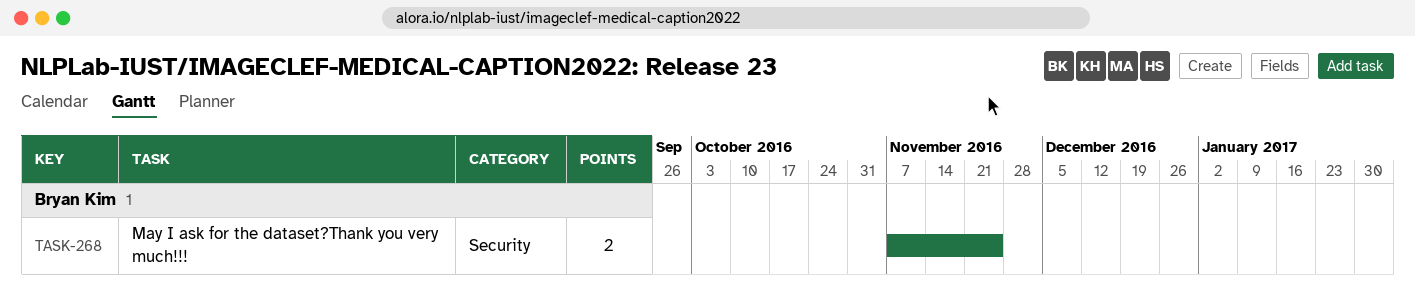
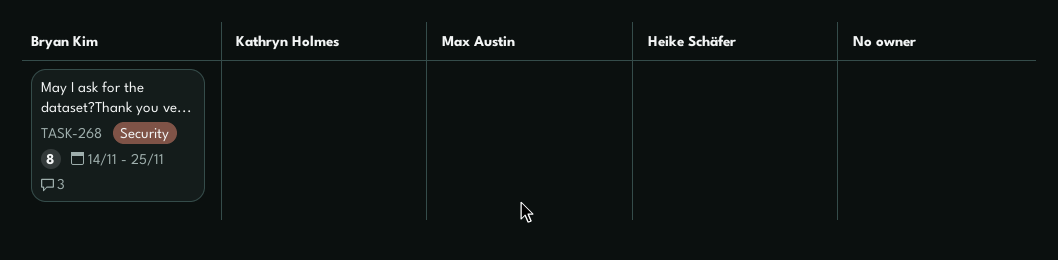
TASK-268, estimate: 2 -> 8
TASK-268, start: Nov 7 -> Nov 14

